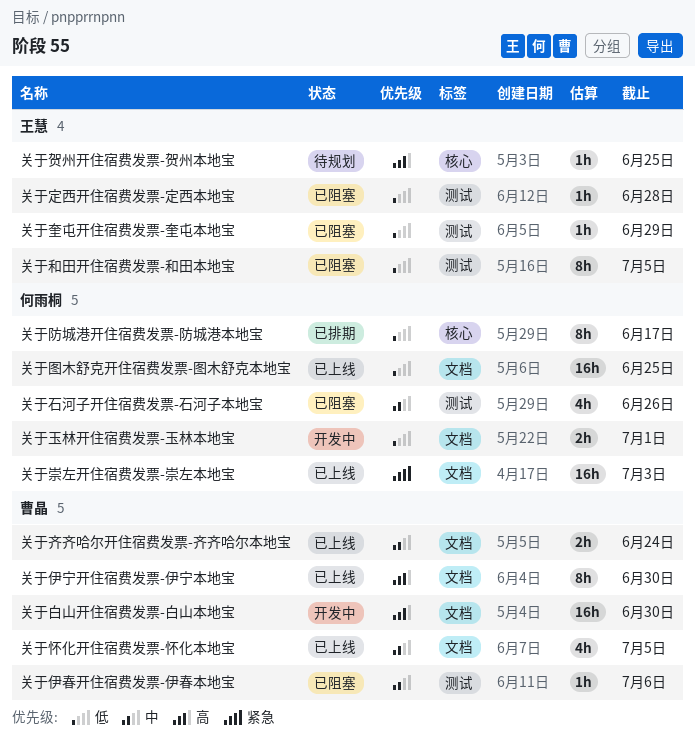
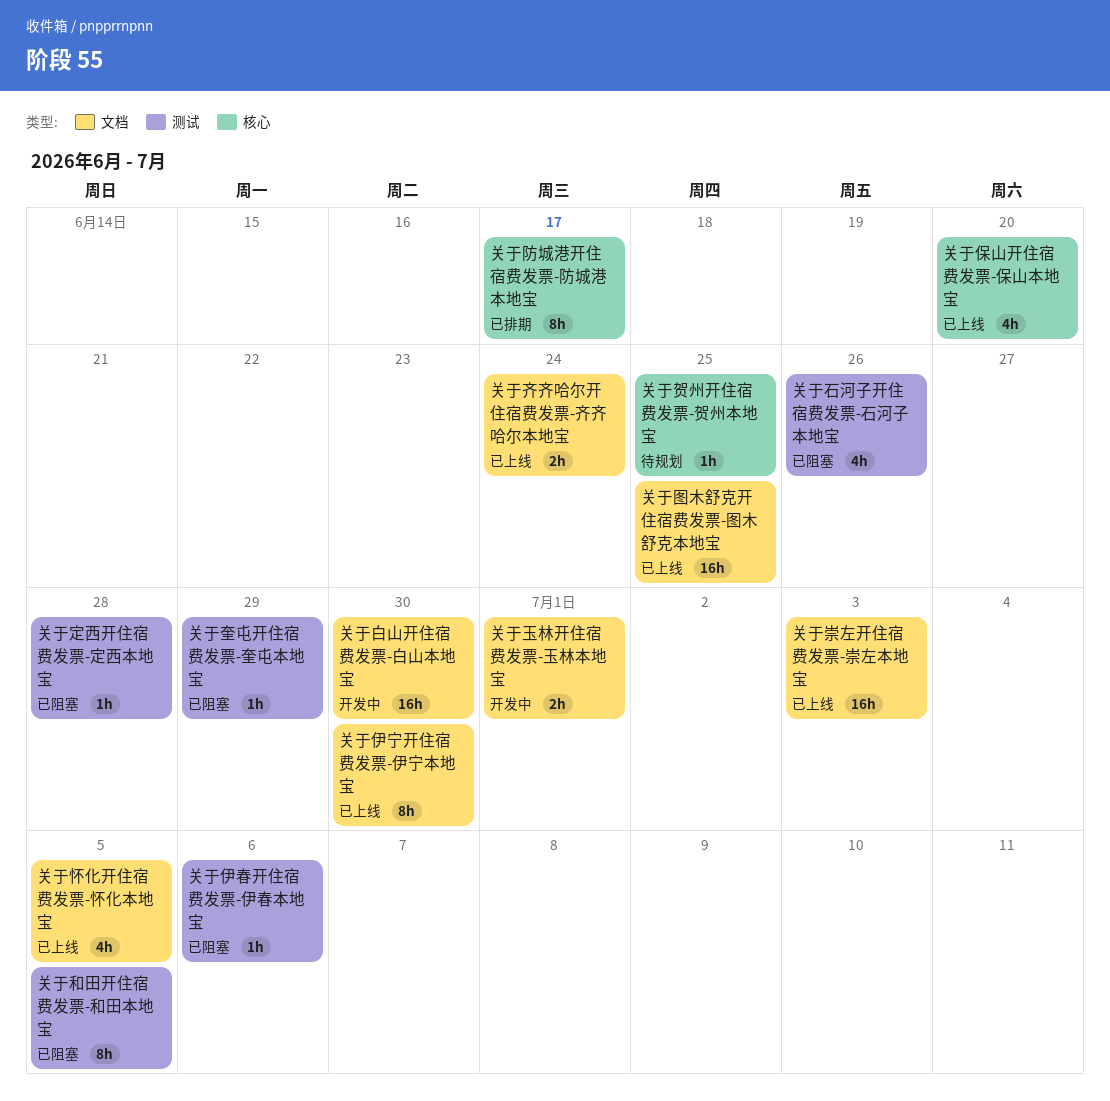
关于保山开住宿费发票-保山本地宝: none -> present

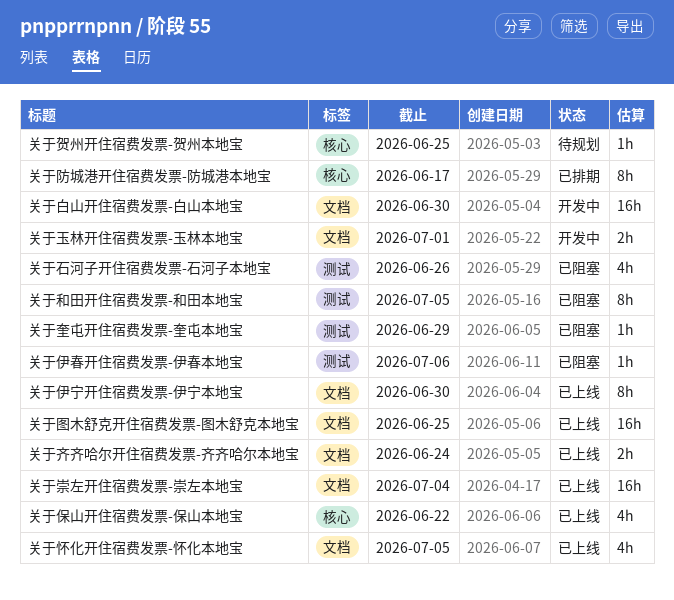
关于保山开住宿费发票-保山本地宝, due: Jun 20 -> Jun 22
关于定西开住宿费发票-定西本地宝: present -> none
关于崇左开住宿费发票-崇左本地宝, due: Jul 3 -> Jul 4

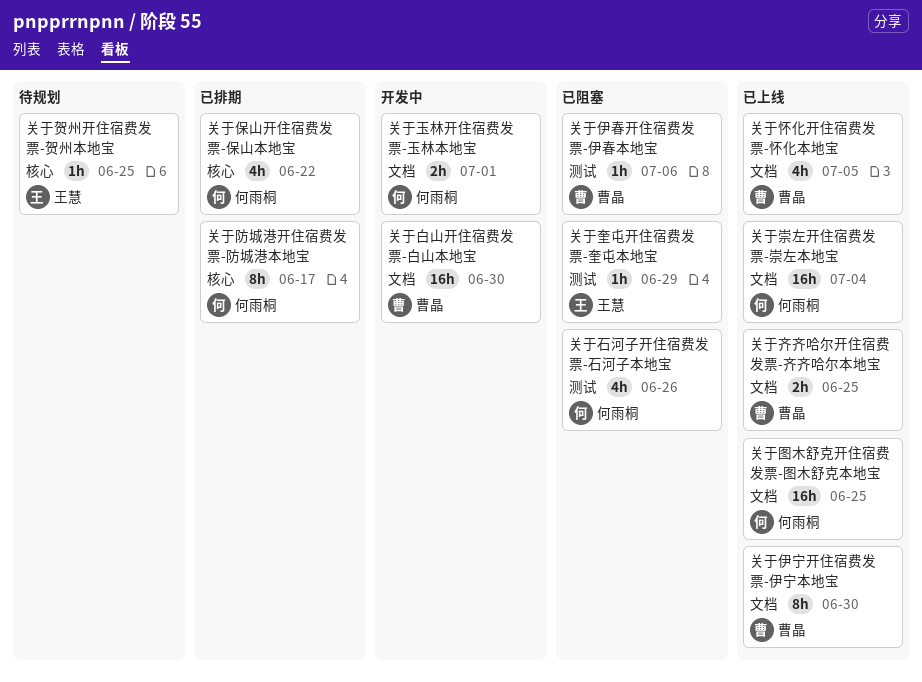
关于保山开住宿费发票-保山本地宝, status: 已上线 -> 已排期
关于和田开住宿费发票-和田本地宝: present -> none
关于齐齐哈尔开住宿费发票-齐齐哈尔本地宝, due: Jun 24 -> Jun 25

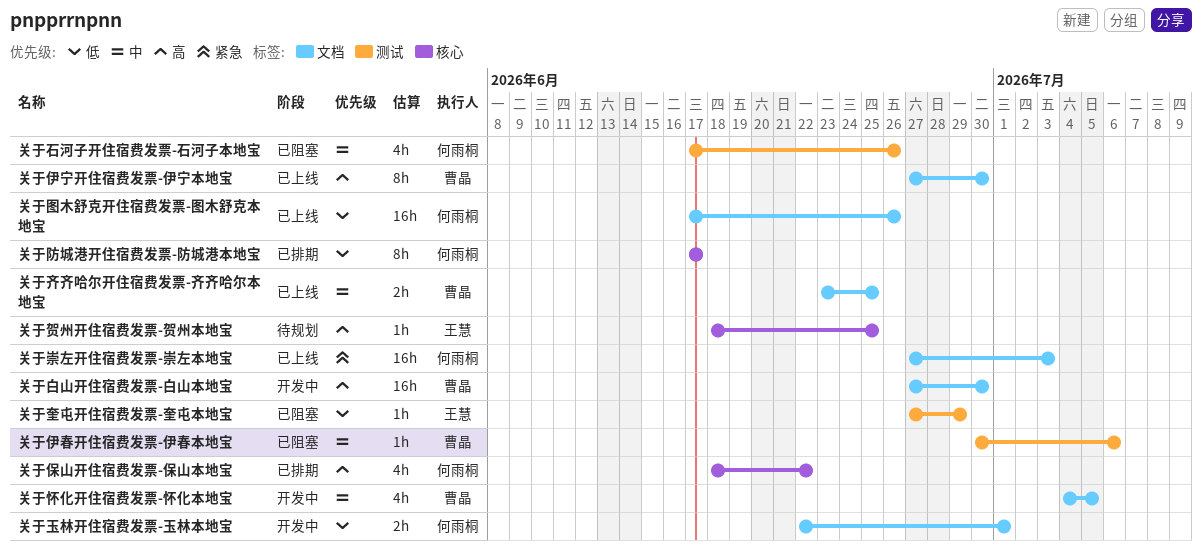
关于图木舒克开住宿费发票-图木舒克本地宝, due: Jun 25 -> Jun 26
关于崇左开住宿费发票-崇左本地宝, due: Jul 4 -> Jul 3
关于怀化开住宿费发票-怀化本地宝, status: 已上线 -> 开发中

